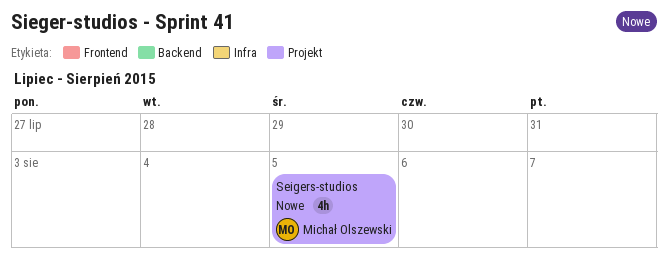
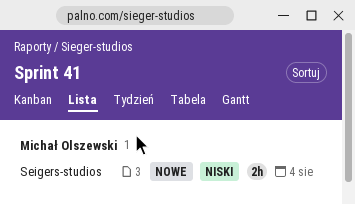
Seigers-studios, estimate: 4h -> 2h
Seigers-studios, due: Aug 5 -> Aug 4

